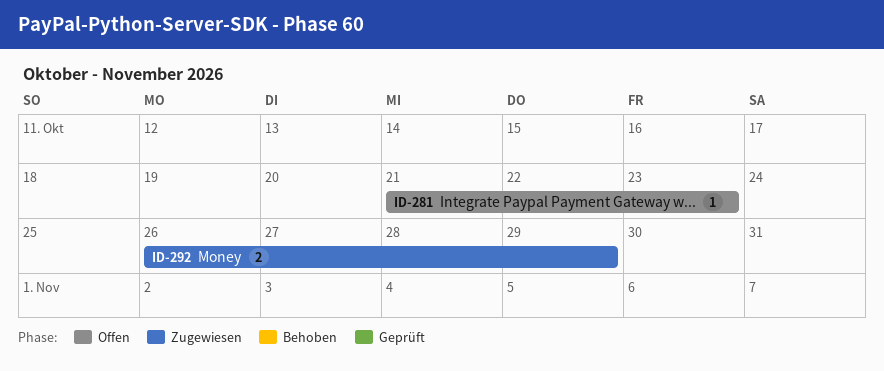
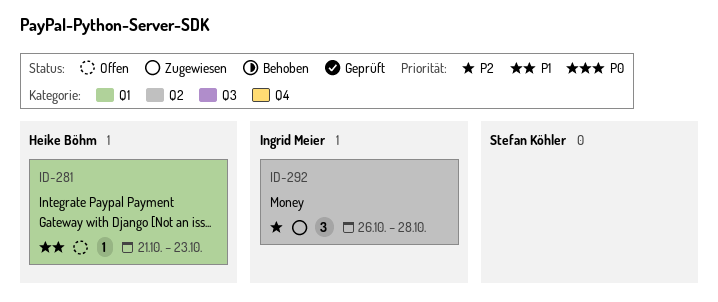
ID-292, estimate: 2 -> 3
ID-292, due: Oct 29 -> Oct 28

